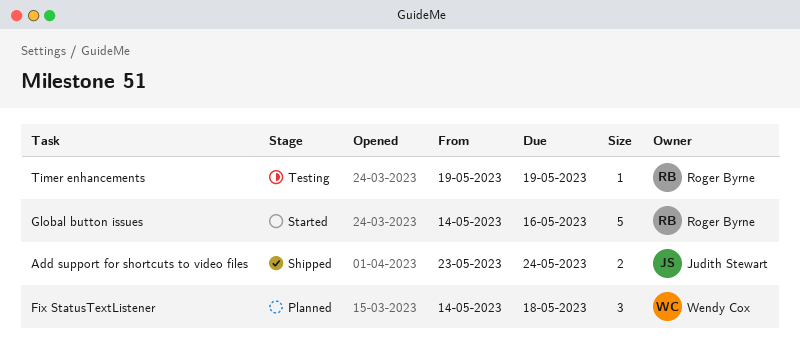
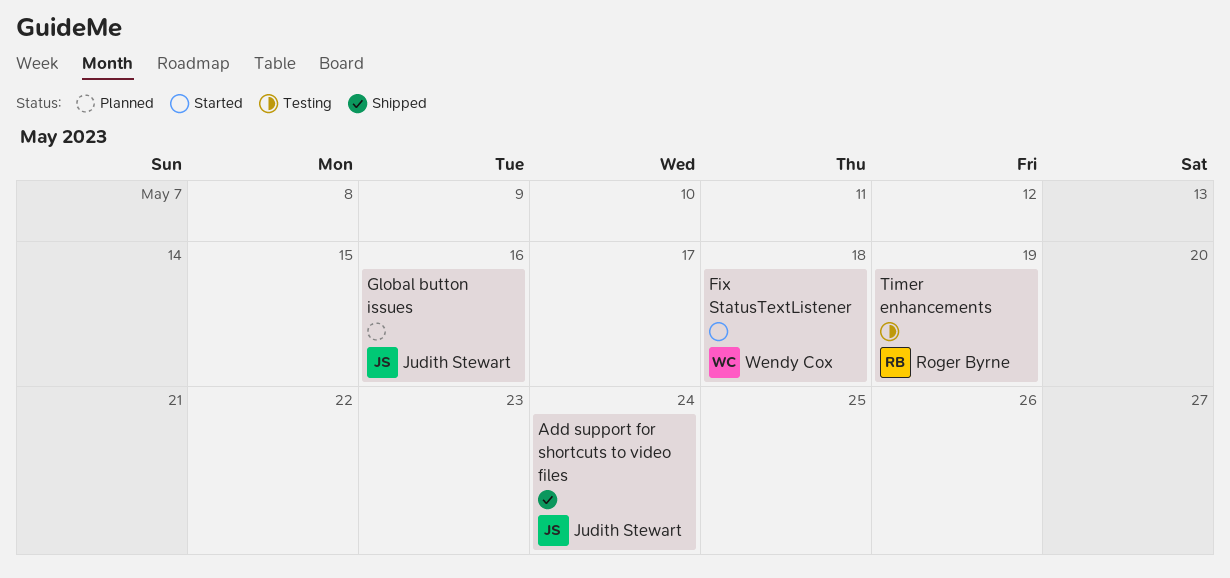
Fix StatusTextListener, status: Planned -> Started
Global button issues, status: Started -> Planned
Global button issues, owner: Roger Byrne -> Judith Stewart

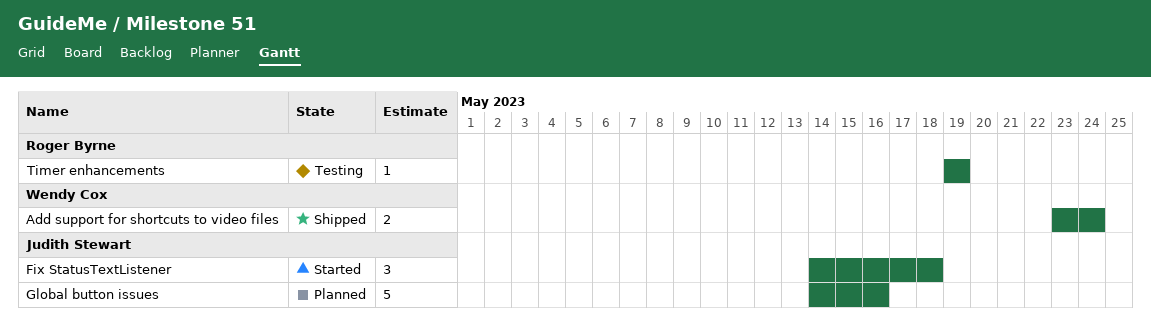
Add support for shortcuts to video files, owner: Judith Stewart -> Wendy Cox
Fix StatusTextListener, owner: Wendy Cox -> Judith Stewart

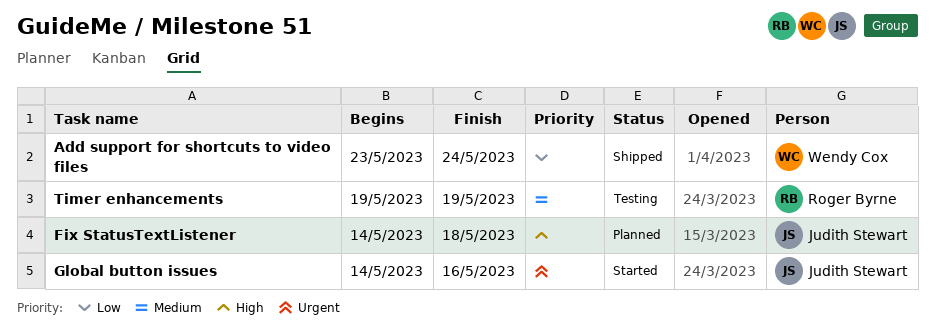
Fix StatusTextListener, status: Started -> Planned
Global button issues, status: Planned -> Started

